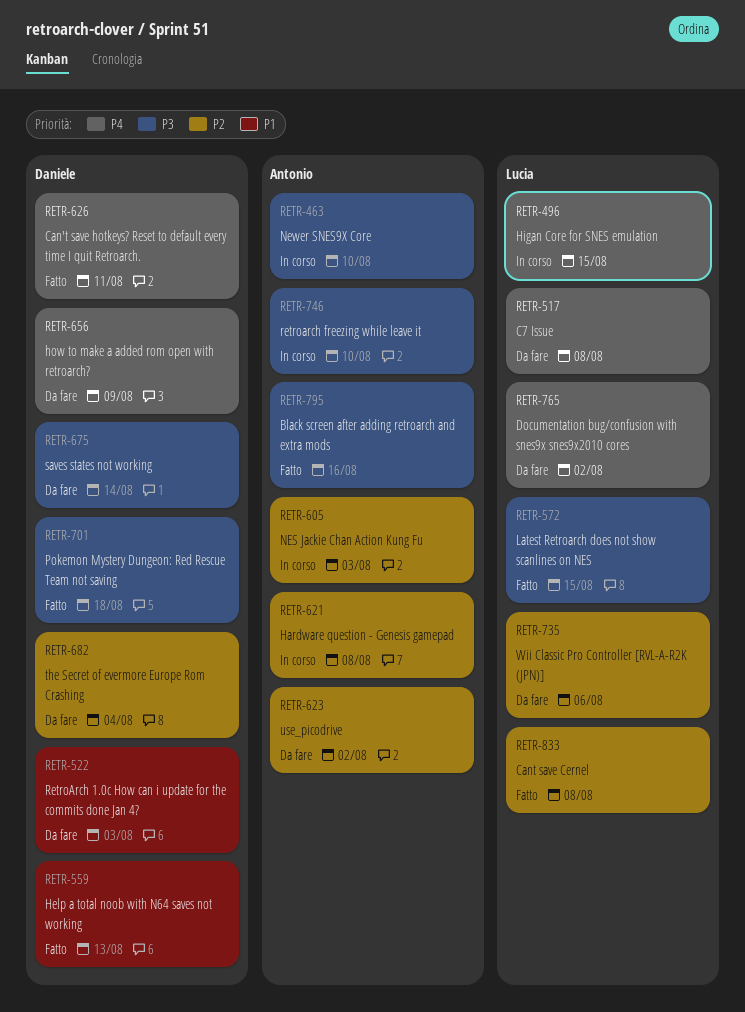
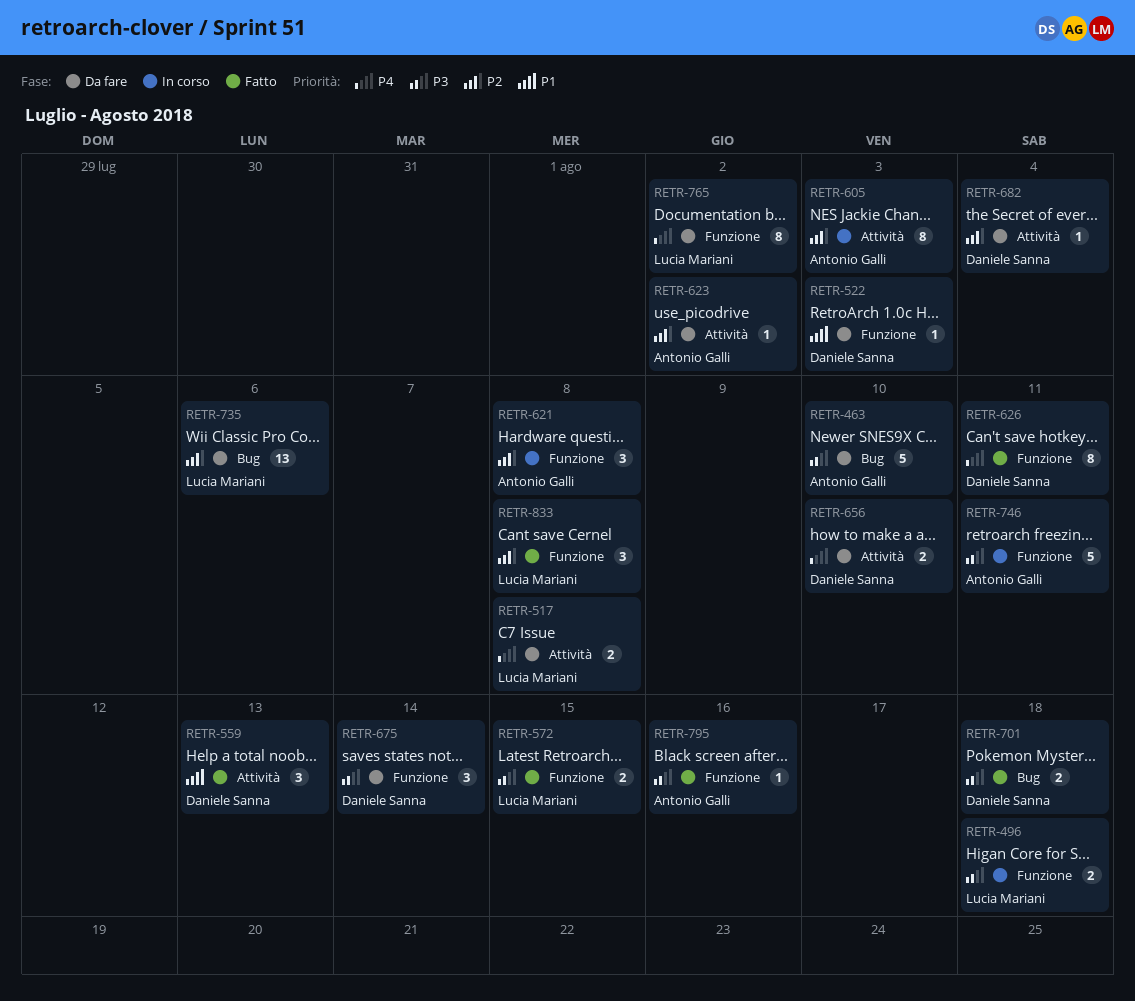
RETR-463, status: In corso -> Da fare
RETR-496, priority: P4 -> P3
RETR-496, due: Aug 15 -> Aug 18
RETR-656, due: Aug 9 -> Aug 10
RETR-746, due: Aug 10 -> Aug 11

